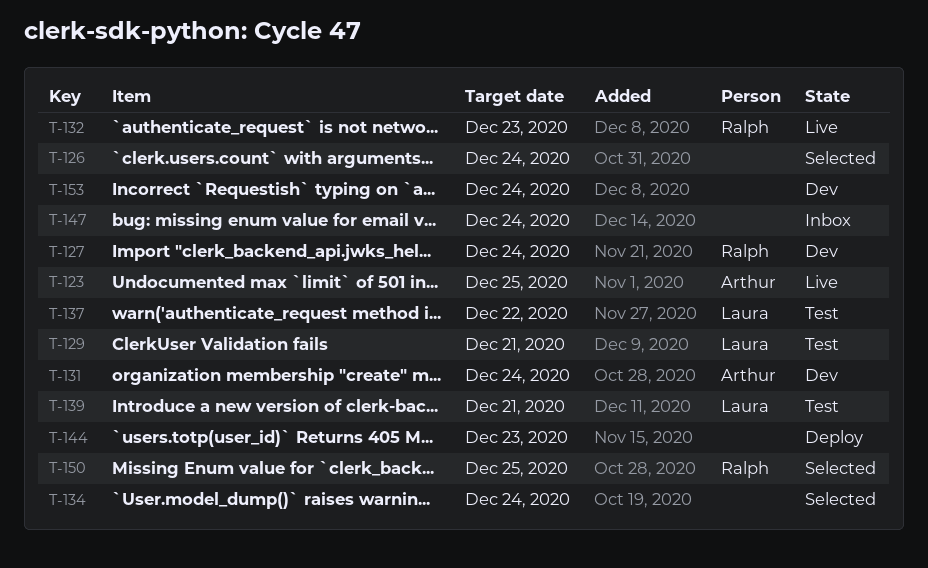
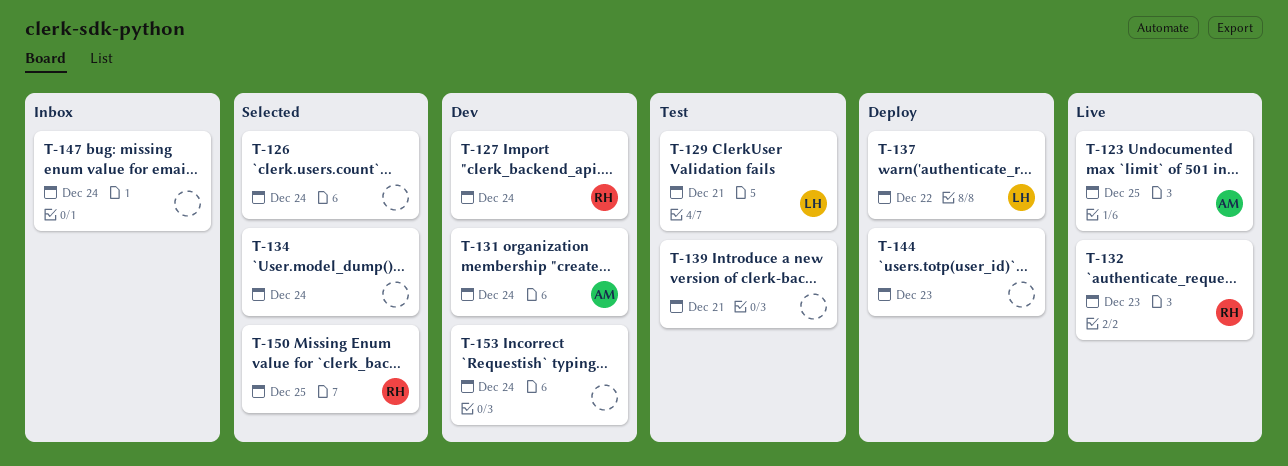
T-137, status: Test -> Deploy
T-139, owner: Laura -> none

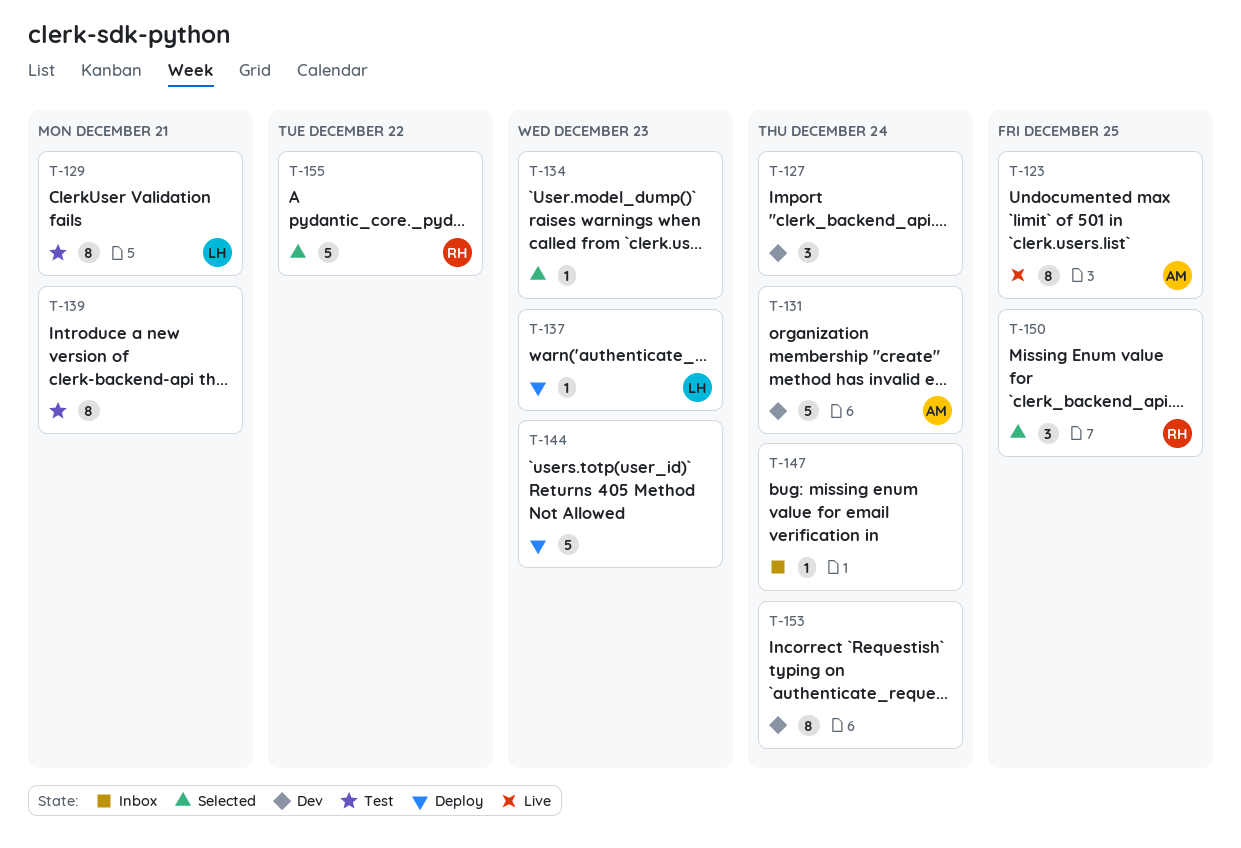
T-126: present -> none
T-127, owner: RH -> none
T-132: present -> none
T-134, due: Dec 24 -> Dec 23
T-137, due: Dec 22 -> Dec 23
T-155: none -> present

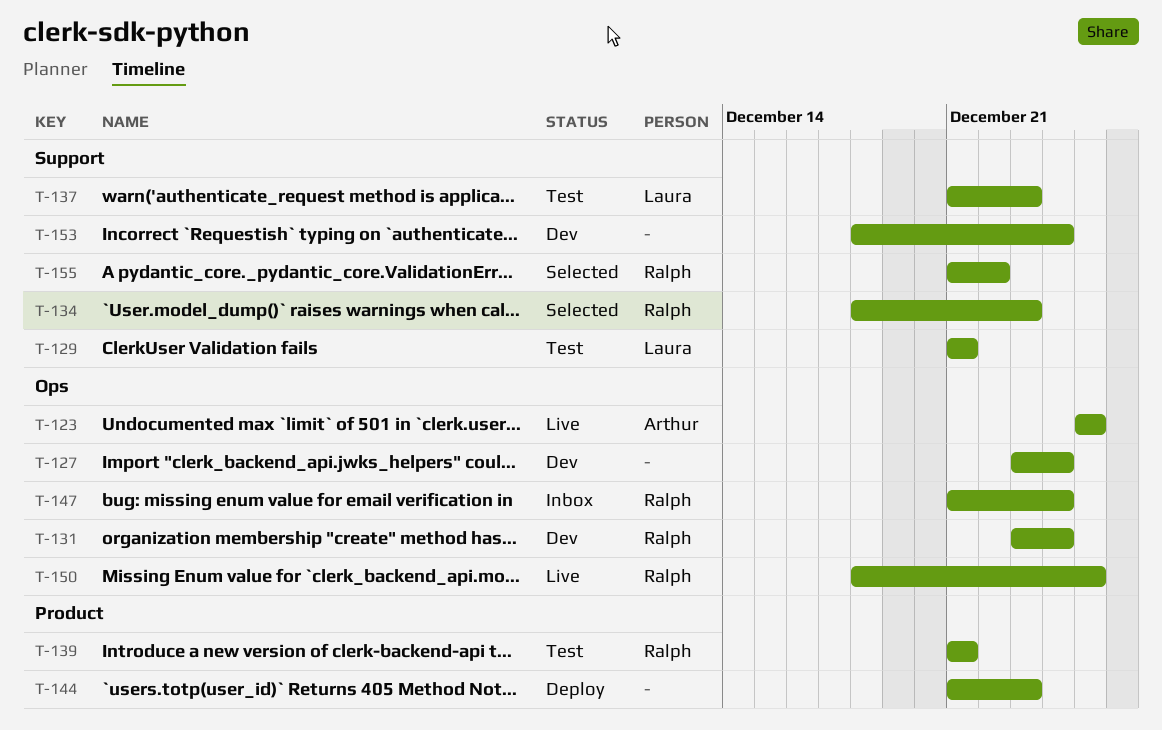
T-131, owner: Arthur -> Ralph
T-134, owner: none -> Ralph
T-137, status: Deploy -> Test
T-139, owner: none -> Ralph
T-147, owner: none -> Ralph
T-150, status: Selected -> Live

